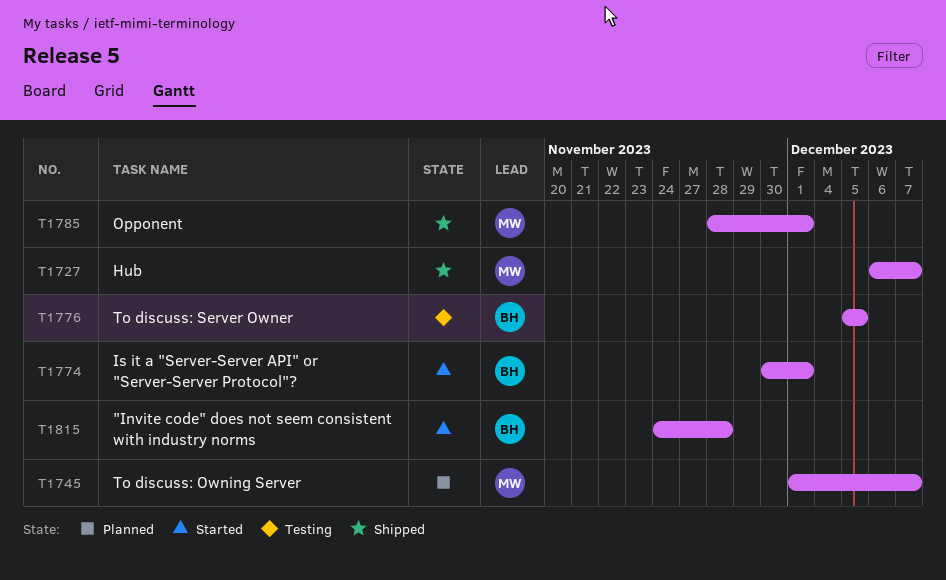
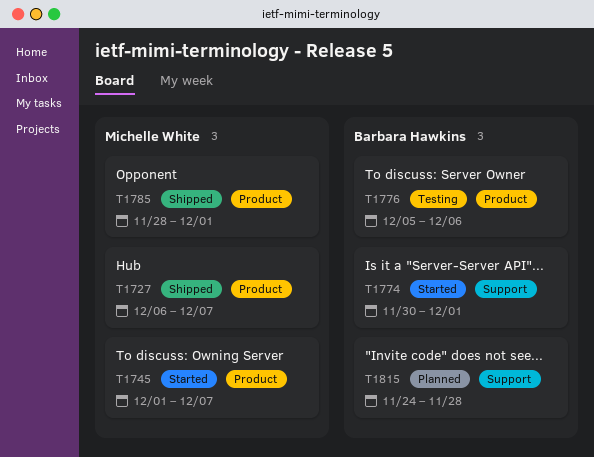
T1745, status: Planned -> Started
T1776, due: Dec 5 -> Dec 6
T1815, status: Started -> Planned

